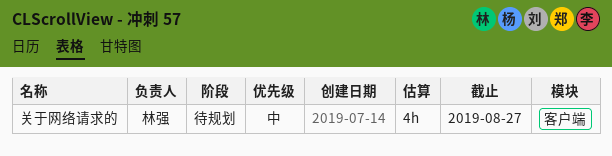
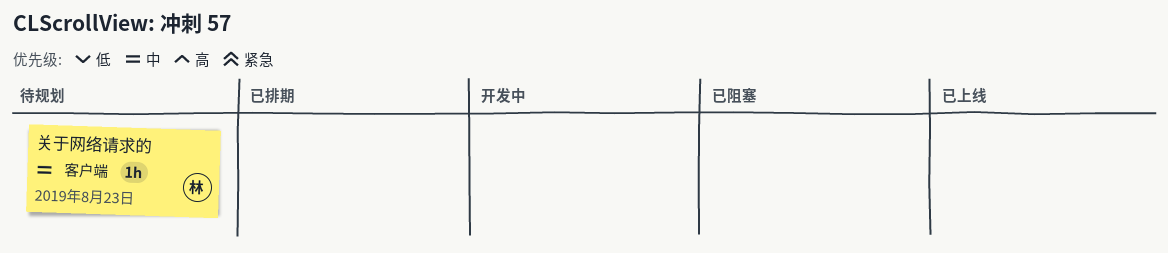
关于网络请求的, estimate: 4h -> 1h
关于网络请求的, due: Aug 27 -> Aug 23

